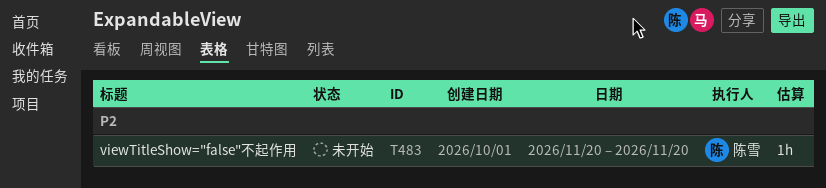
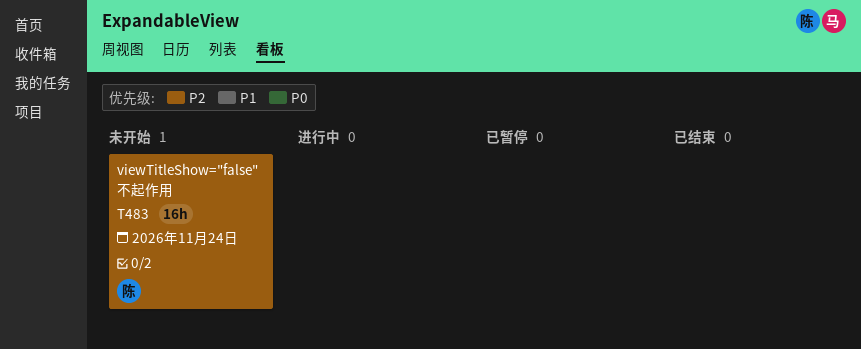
T483, estimate: 1h -> 16h
T483, due: Nov 20 -> Nov 24

